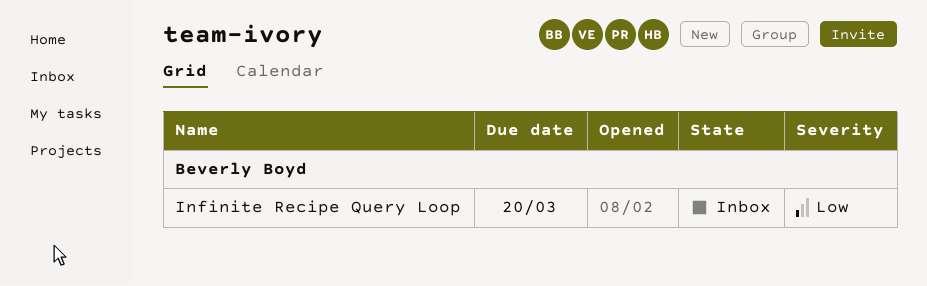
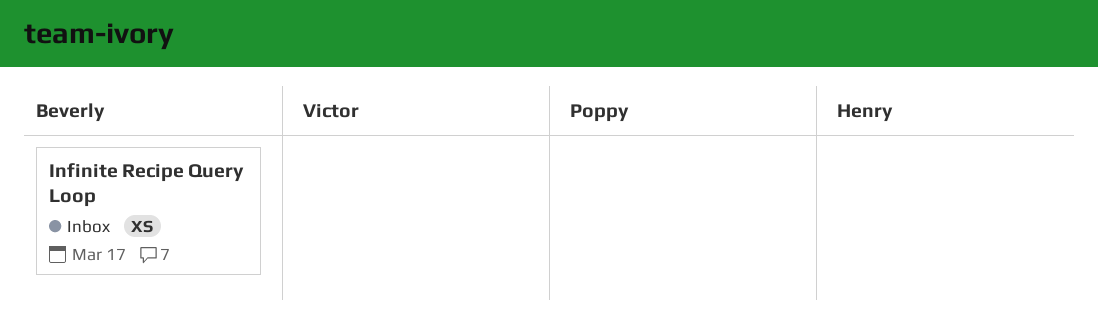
Infinite Recipe Query Loop, due: Mar 20 -> Mar 17

